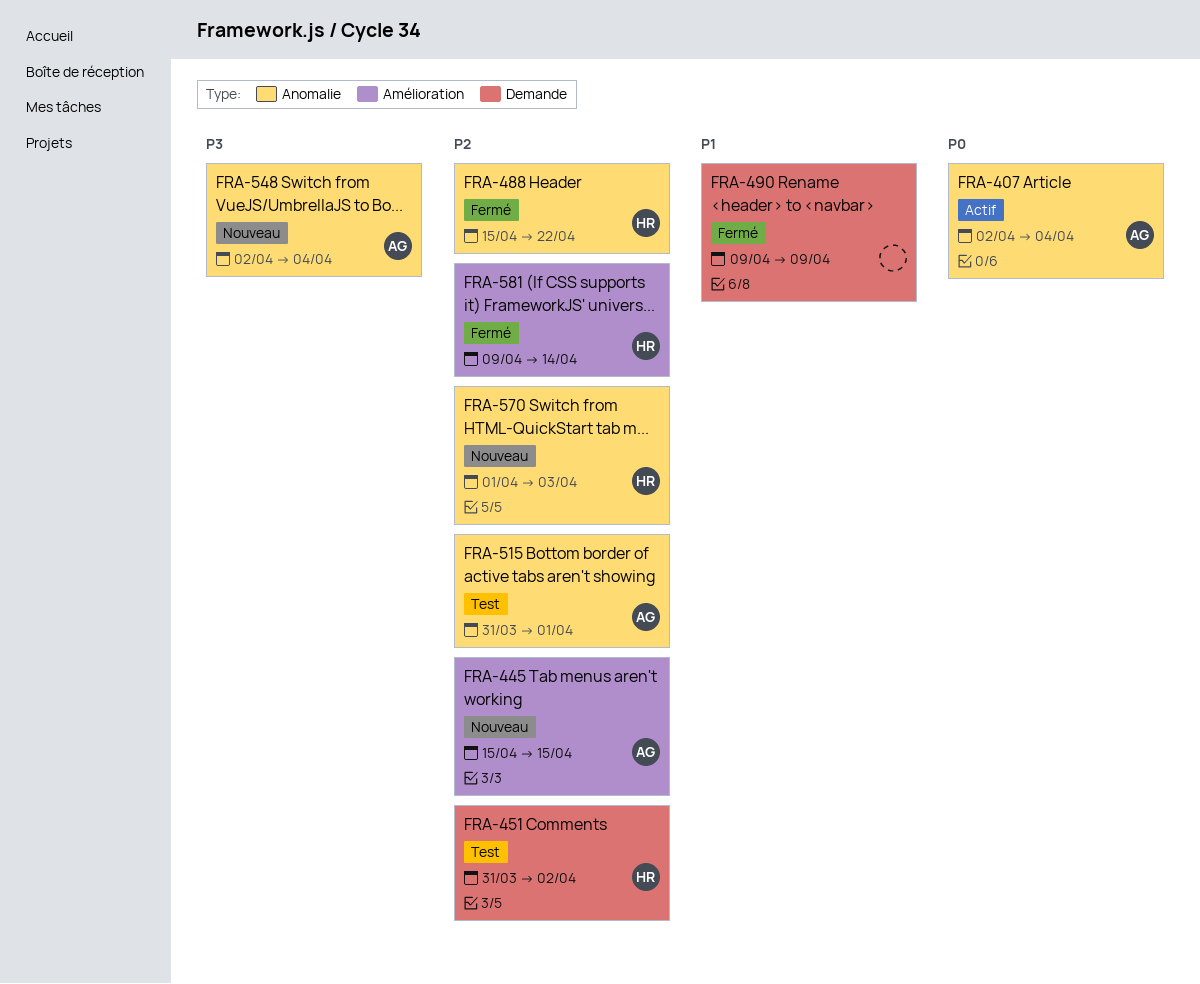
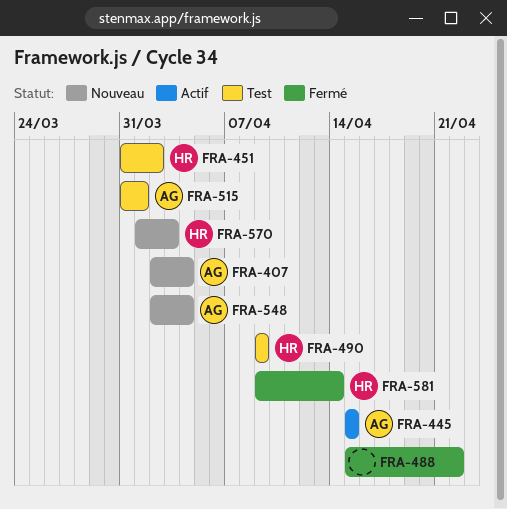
FRA-407, status: Actif -> Nouveau
FRA-445, status: Nouveau -> Actif
FRA-488, owner: HR -> none
FRA-490, status: Fermé -> Test
FRA-490, owner: none -> HR

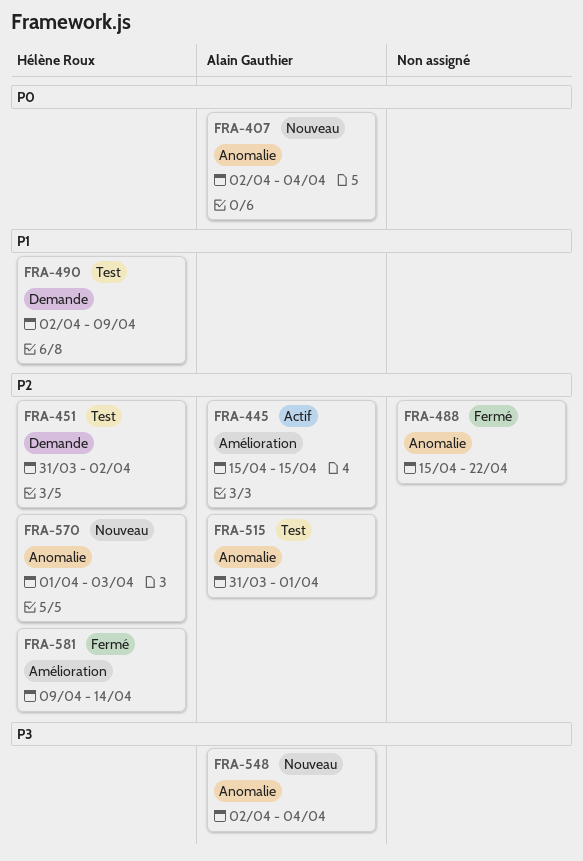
FRA-490, start: Apr 9 -> Apr 2

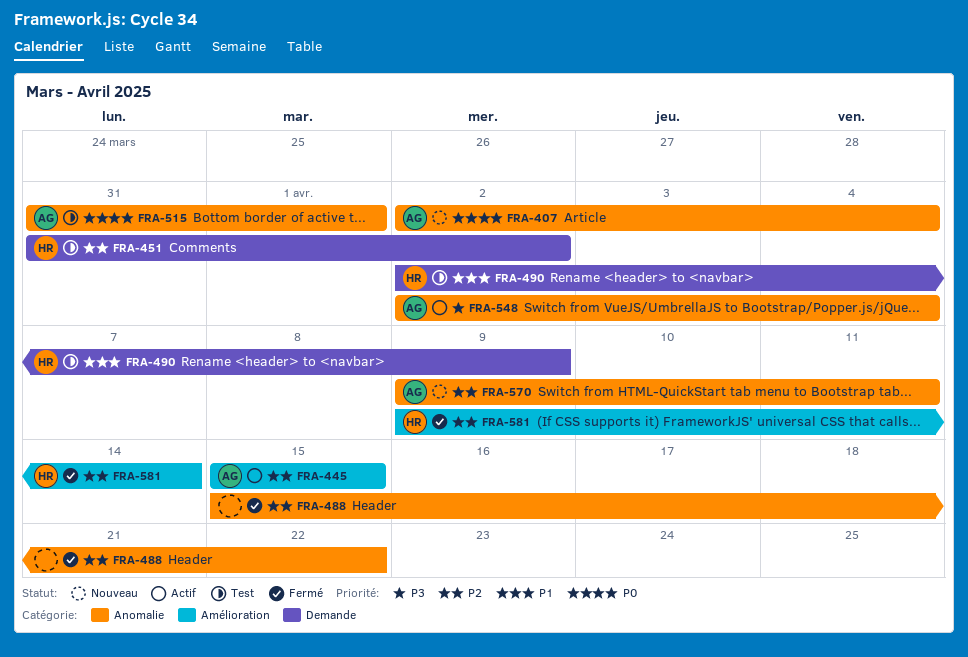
FRA-515, priority: P2 -> P0
FRA-548, status: Nouveau -> Actif
FRA-570, owner: Hélène Roux -> Alain Gauthier
FRA-570, start: Apr 1 -> Apr 9
FRA-570, due: Apr 3 -> Apr 11

